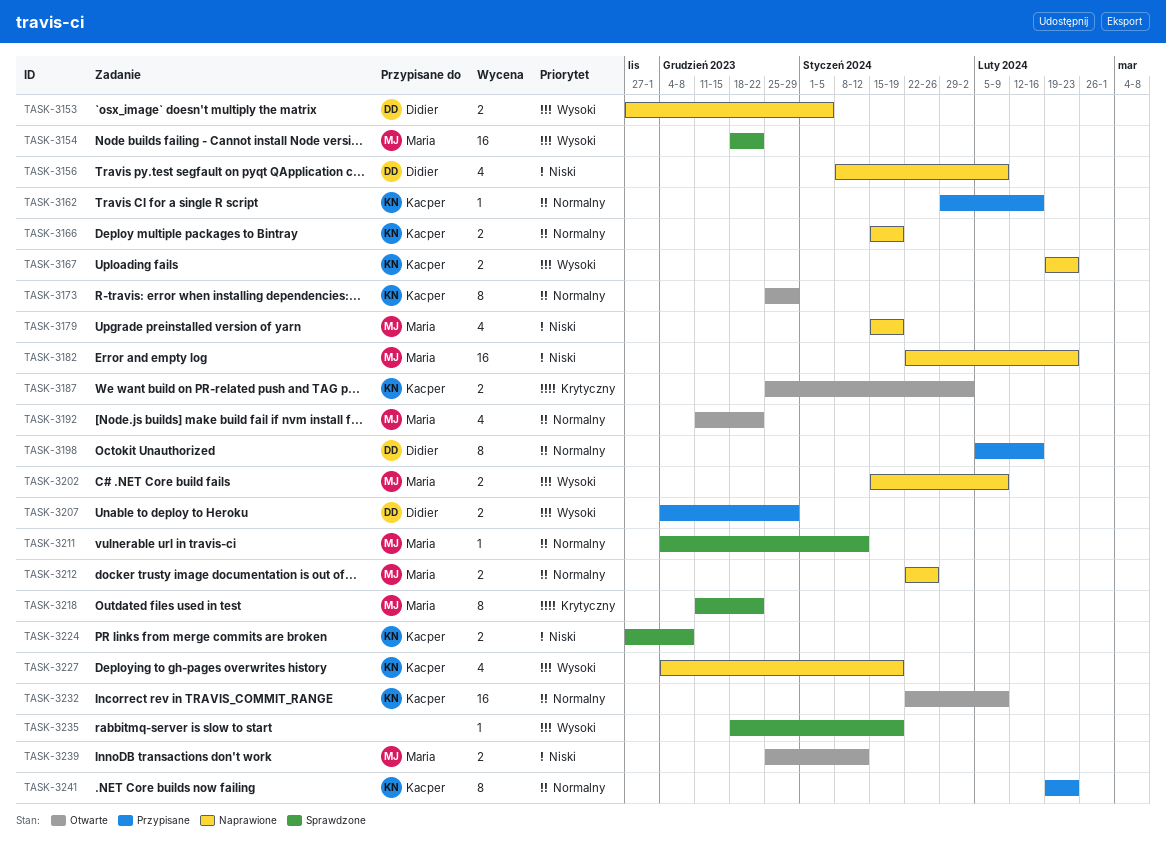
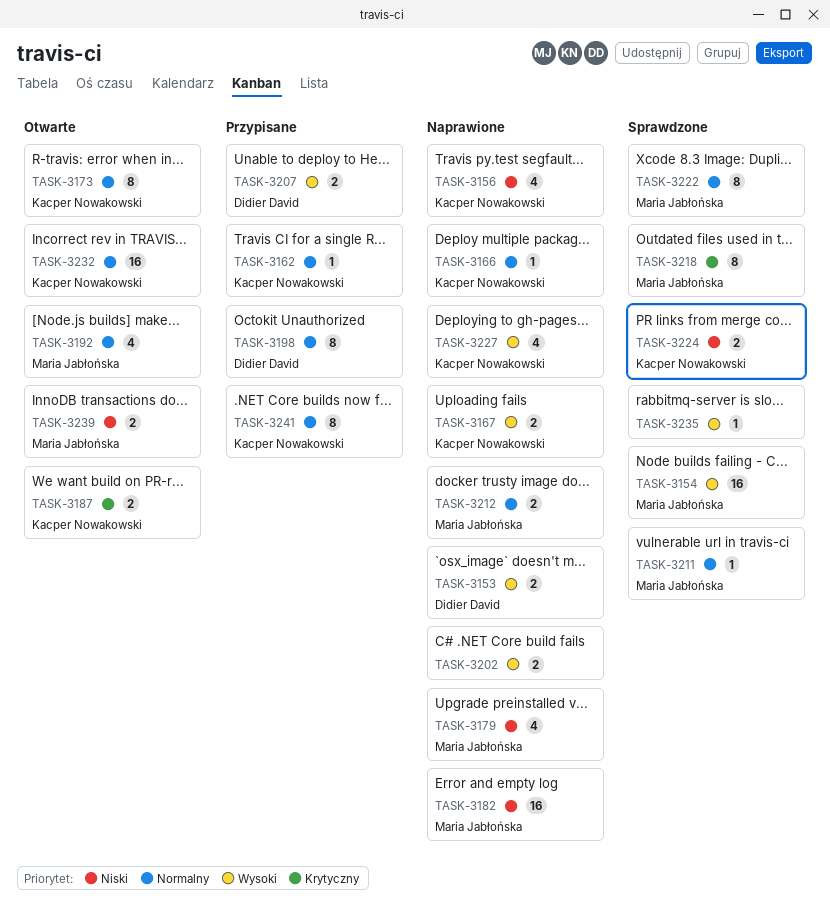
TASK-3156, owner: Didier David -> Kacper Nowakowski
TASK-3166, estimate: 2 -> 1
TASK-3202, owner: Maria Jabłońska -> none
TASK-3222: none -> present

